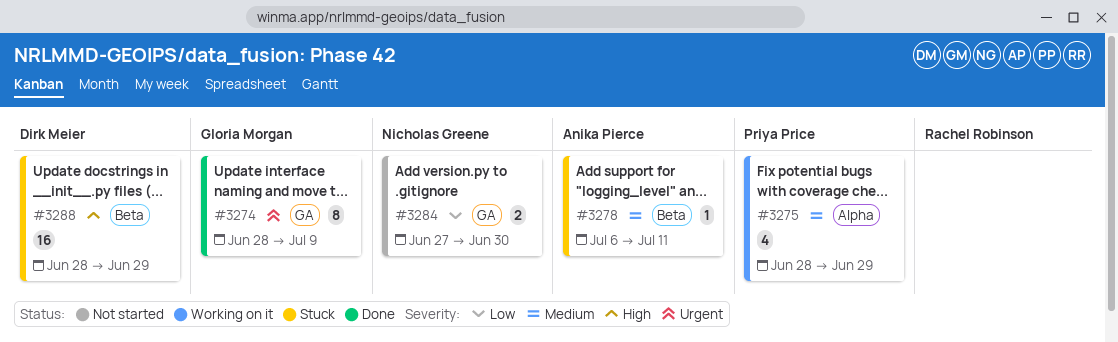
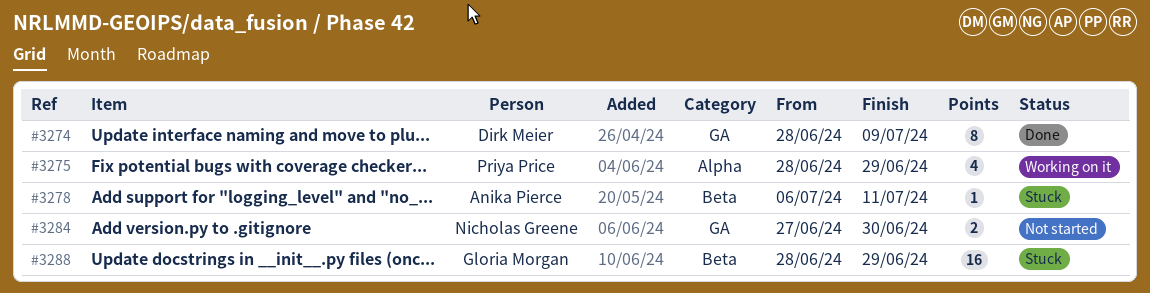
#3274, owner: Gloria Morgan -> Dirk Meier
#3288, owner: Dirk Meier -> Gloria Morgan

